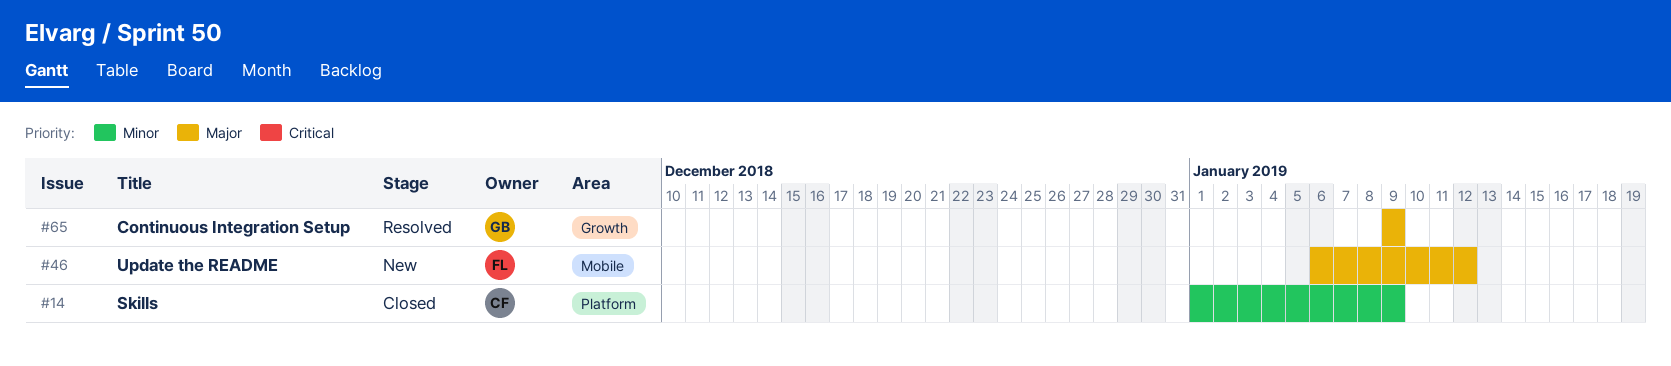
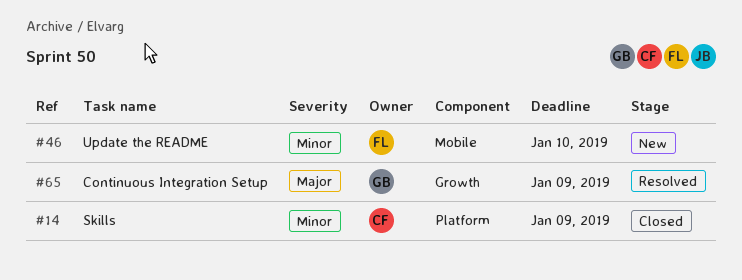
#46, priority: Major -> Minor
#46, due: Jan 12 -> Jan 10

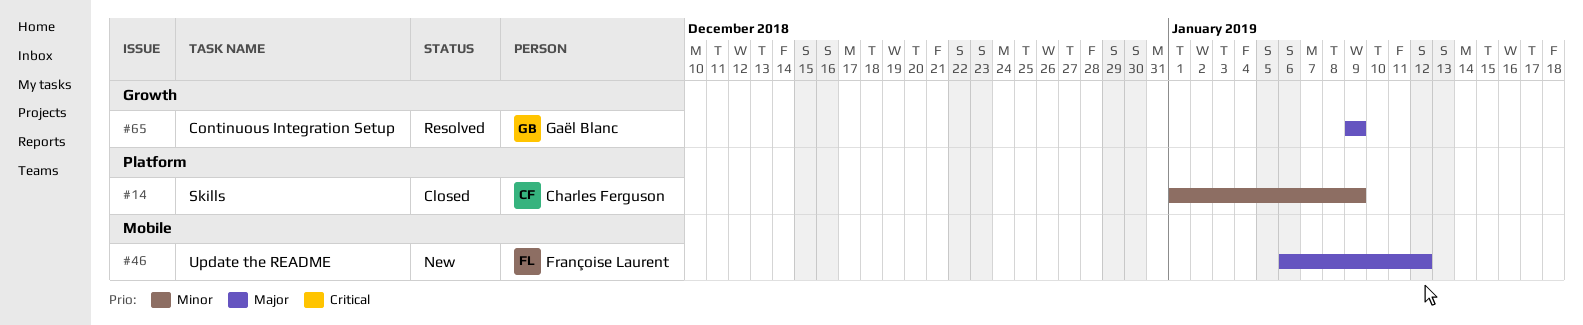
#46, priority: Minor -> Major
#46, due: Jan 10 -> Jan 12

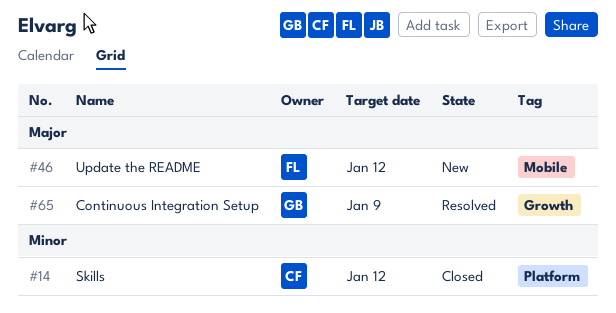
#14, due: Jan 9 -> Jan 12

